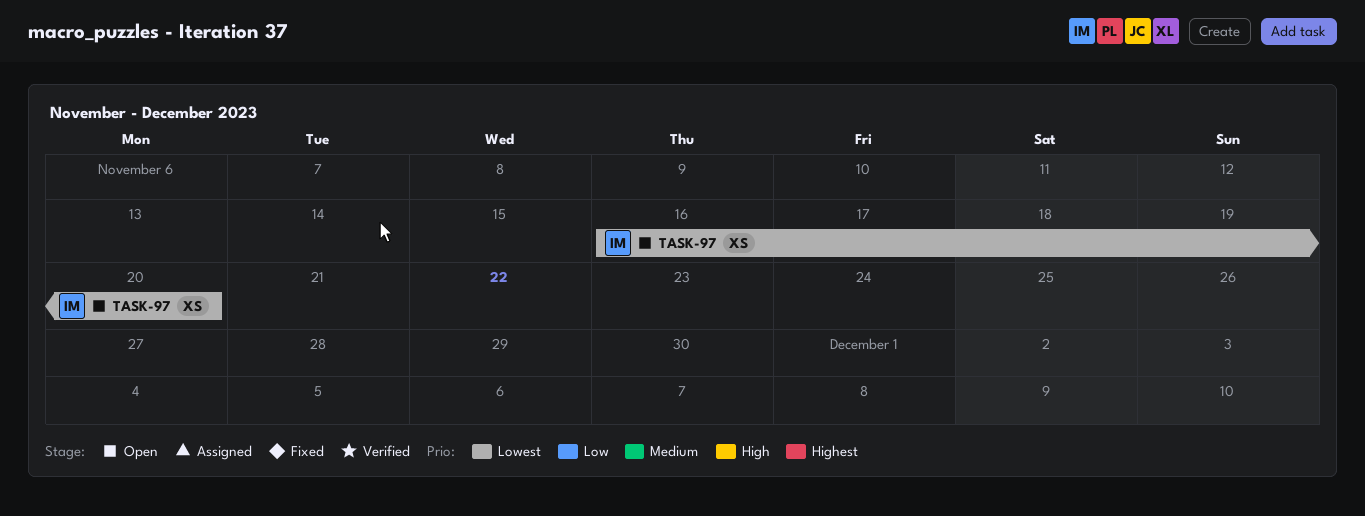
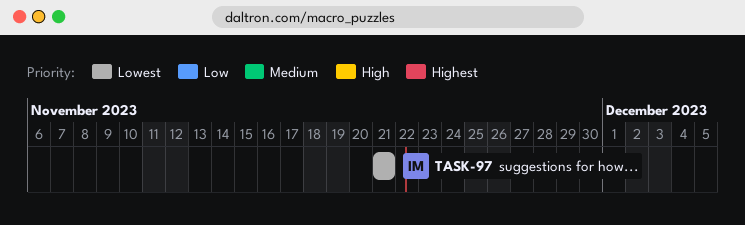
TASK-97, start: Nov 16 -> Nov 21
TASK-97, due: Nov 20 -> Nov 21

